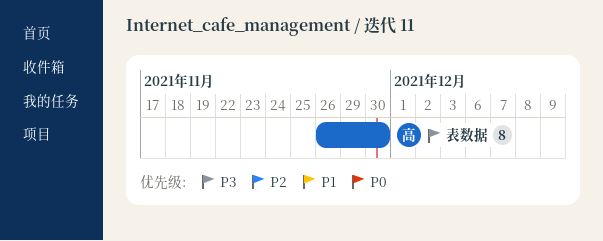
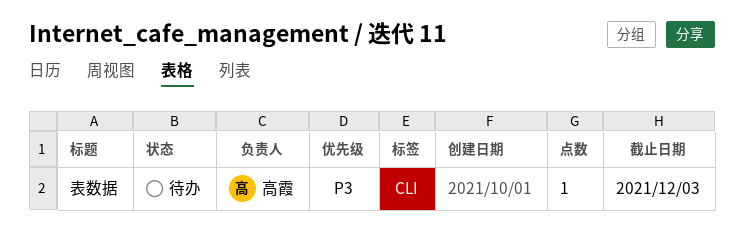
表数据, estimate: 8 -> 1
表数据, due: Nov 30 -> Dec 3

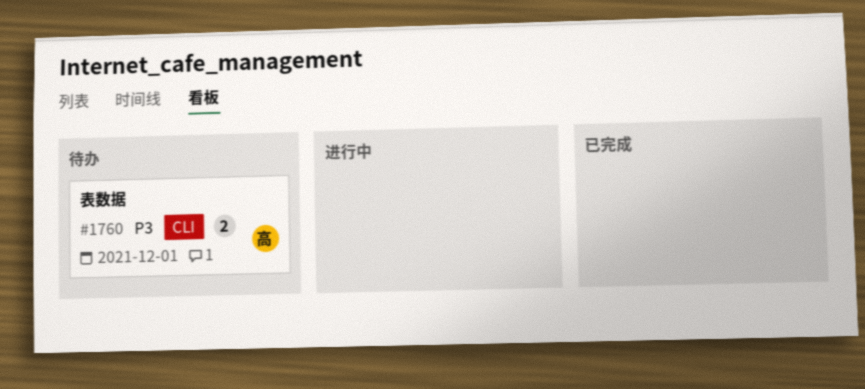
表数据, estimate: 1 -> 2
表数据, due: Dec 3 -> Dec 1

